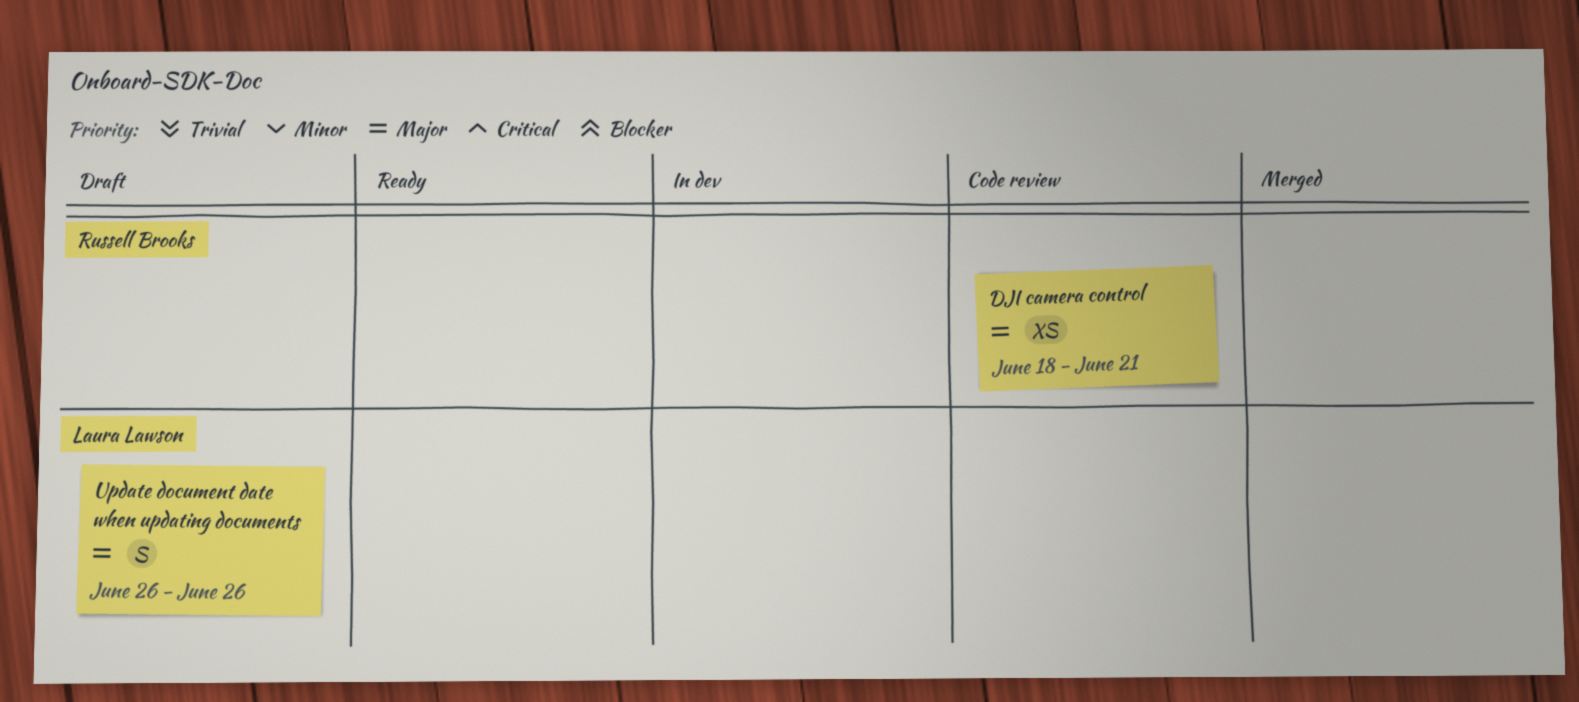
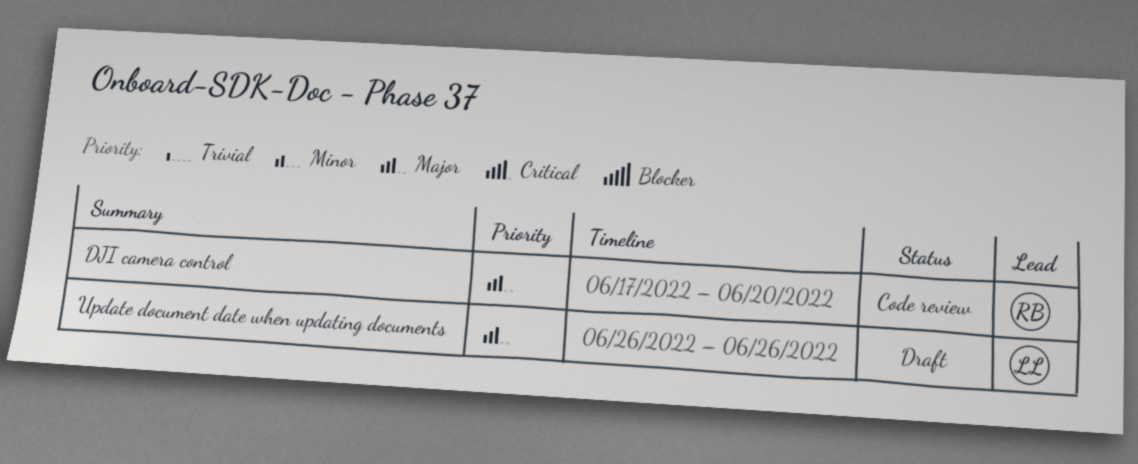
DJI camera control, start: Jun 18 -> Jun 17
DJI camera control, due: Jun 21 -> Jun 20

